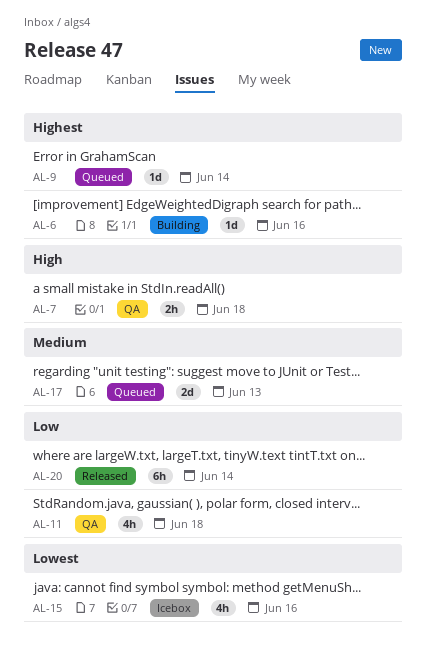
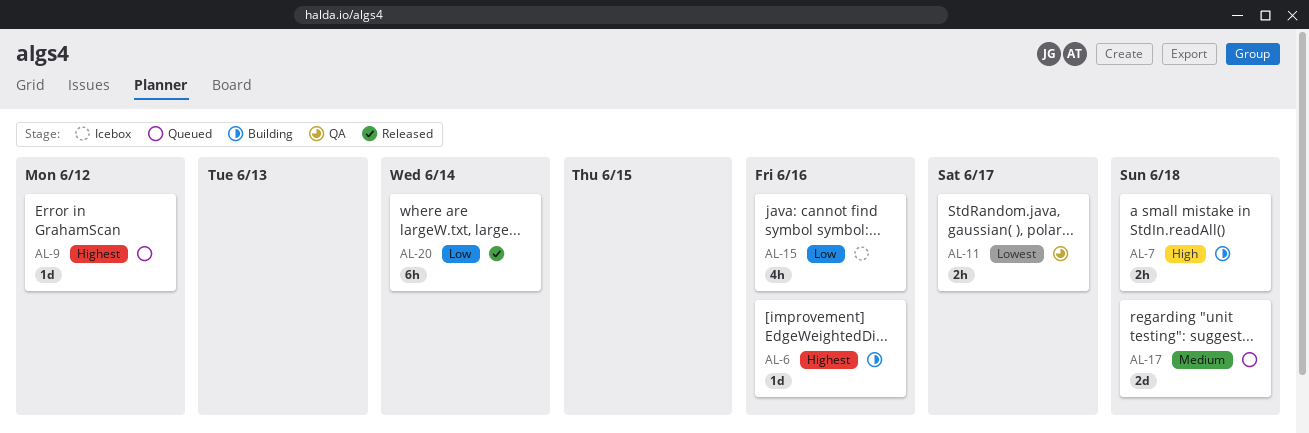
AL-7, status: QA -> Building
AL-9, due: Jun 14 -> Jun 12
AL-11, priority: Low -> Lowest
AL-11, estimate: 4h -> 2h
AL-11, due: Jun 18 -> Jun 17
AL-15, priority: Lowest -> Low
AL-17, due: Jun 13 -> Jun 18

